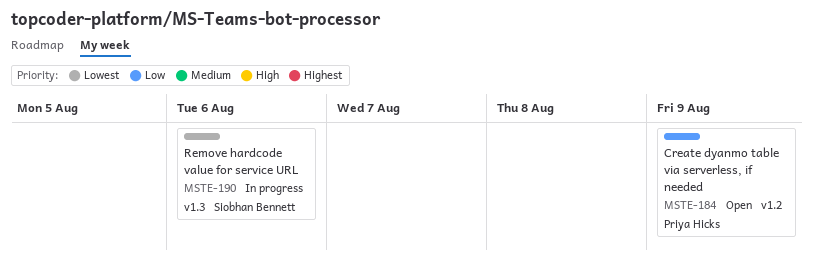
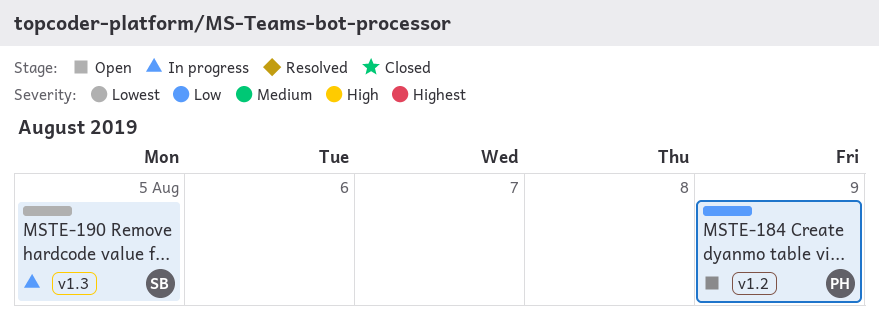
MSTE-190, due: Aug 6 -> Aug 5

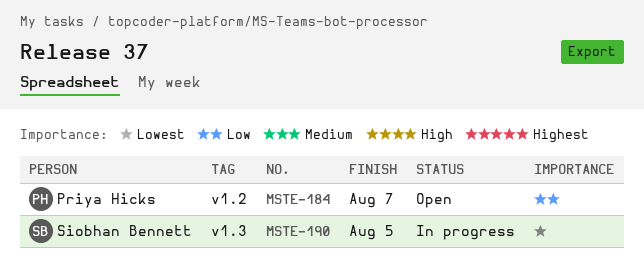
MSTE-184, due: Aug 9 -> Aug 7

